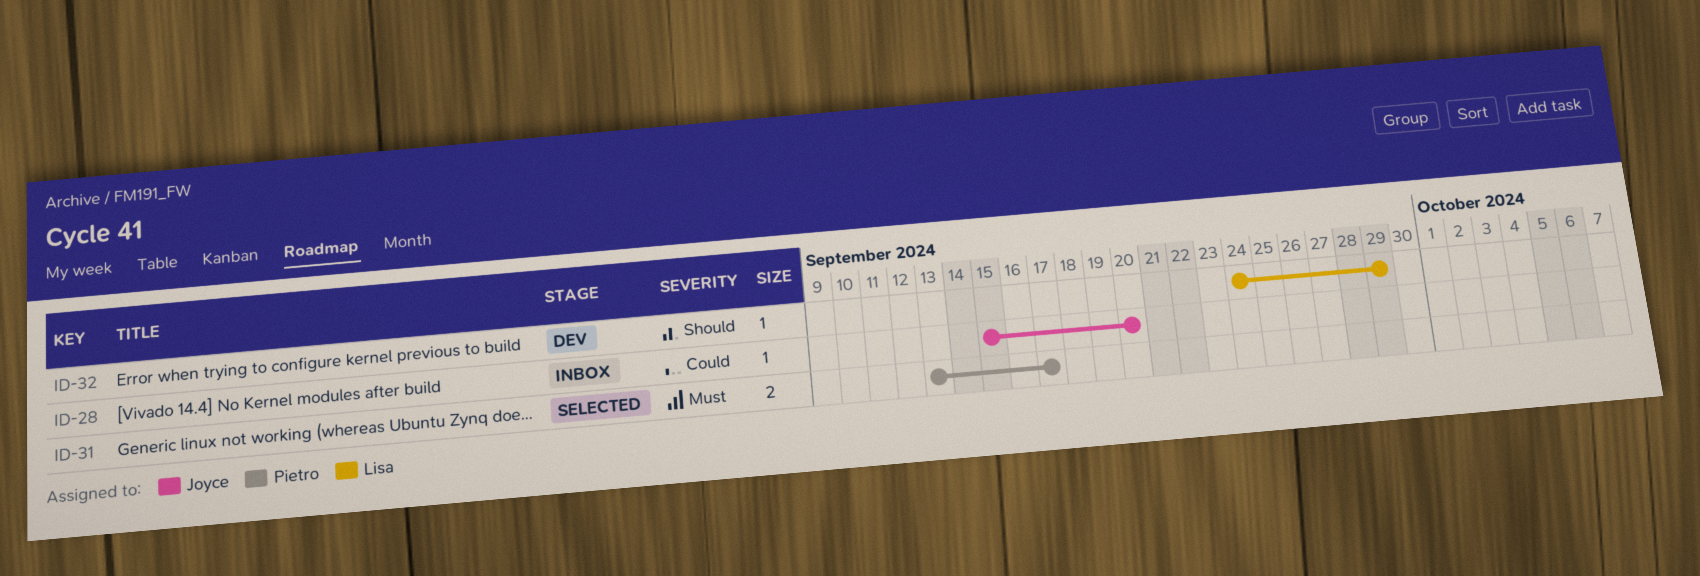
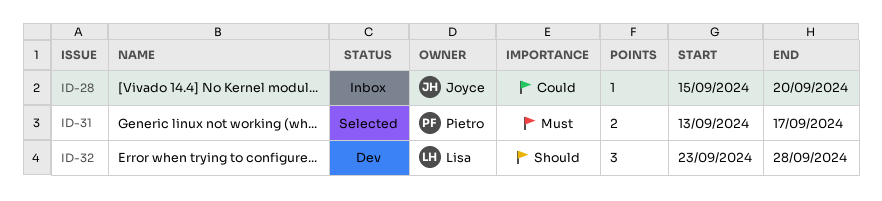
ID-32, estimate: 1 -> 3
ID-32, start: Sep 24 -> Sep 23
ID-32, due: Sep 29 -> Sep 28

